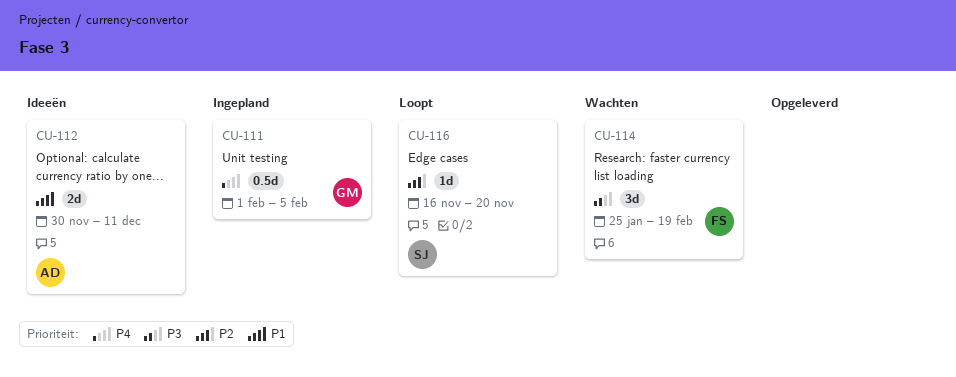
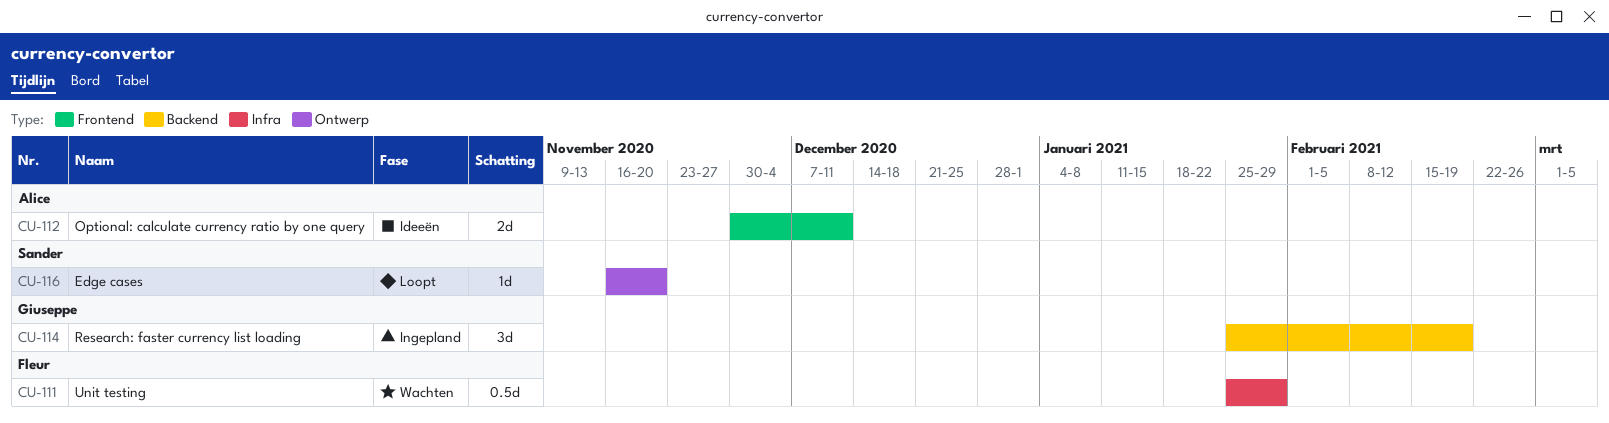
CU-111, status: Ingepland -> Wachten
CU-111, owner: Giuseppe -> Fleur
CU-111, start: Feb 1 -> Jan 25
CU-111, due: Feb 5 -> Jan 29
CU-114, status: Wachten -> Ingepland
CU-114, owner: Fleur -> Giuseppe

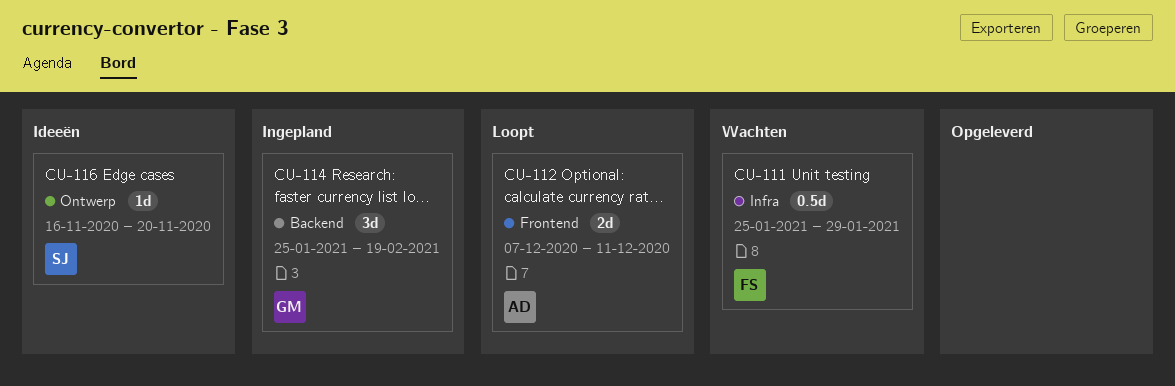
CU-112, status: Ideeën -> Loopt
CU-112, start: Nov 30 -> Dec 7
CU-116, status: Loopt -> Ideeën

